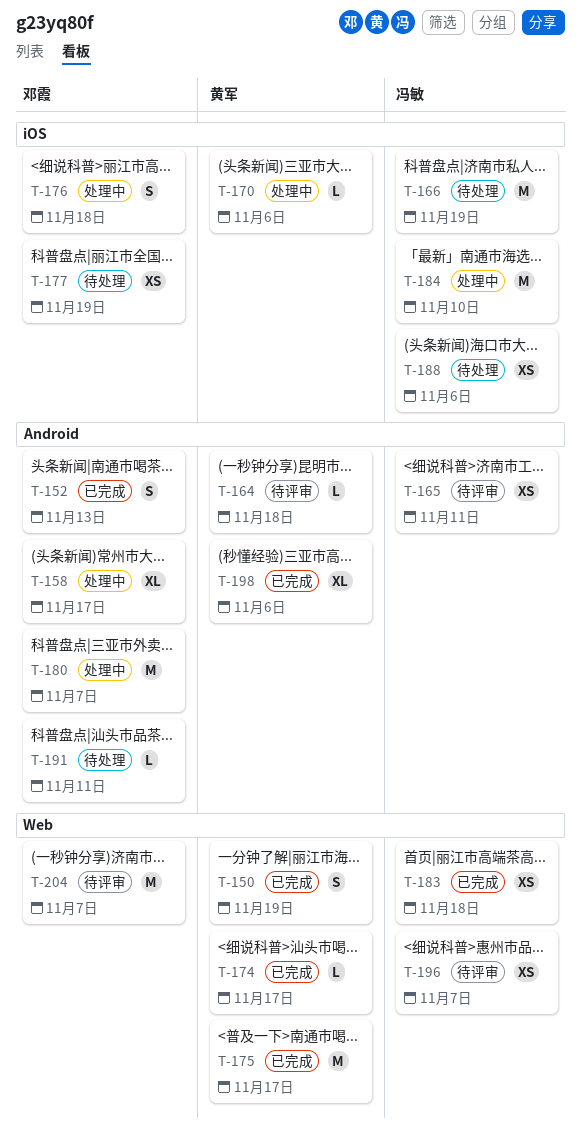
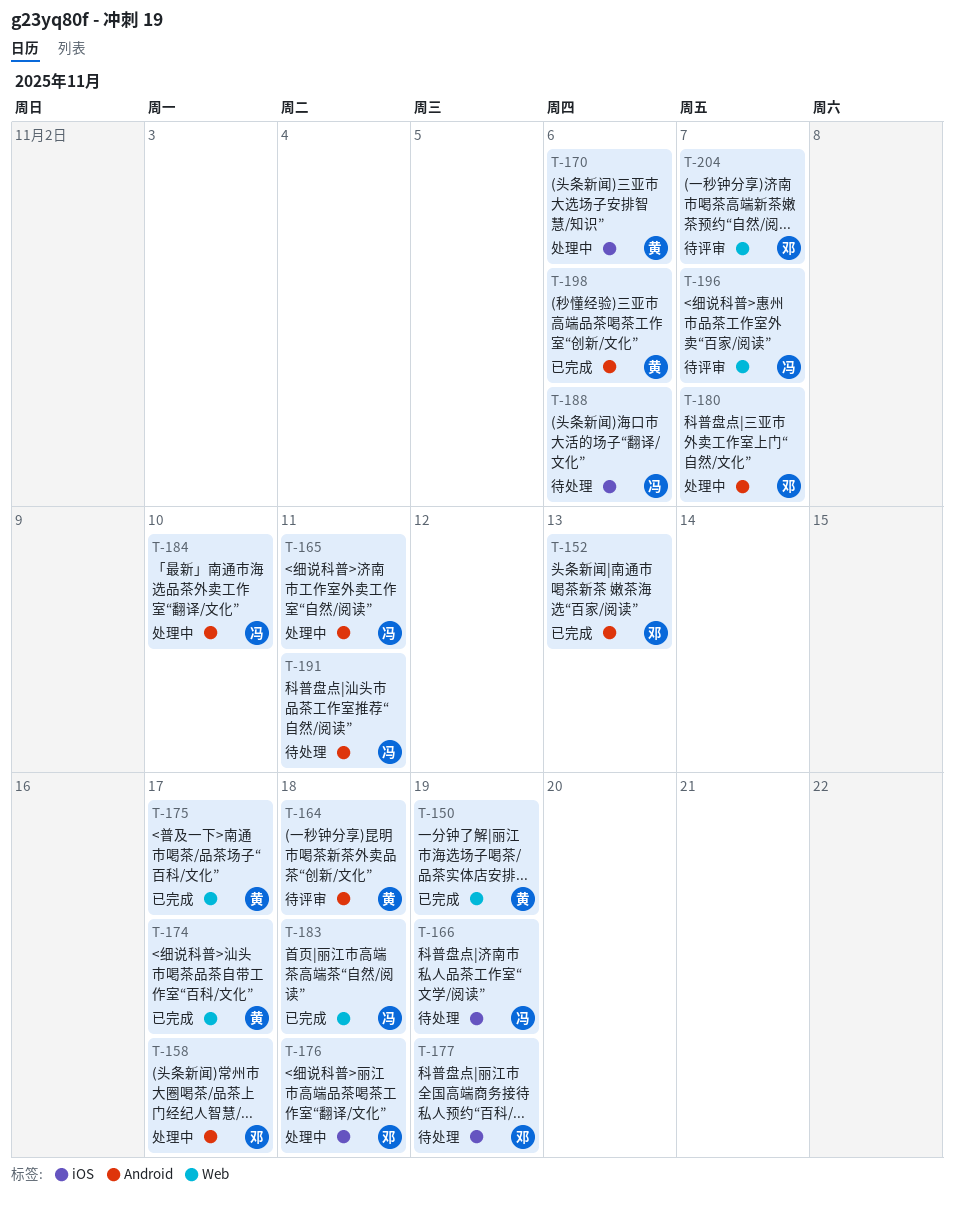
T-165, status: 待评审 -> 处理中
T-184, label: iOS -> Android
T-191, owner: 邓霞 -> 冯敏

